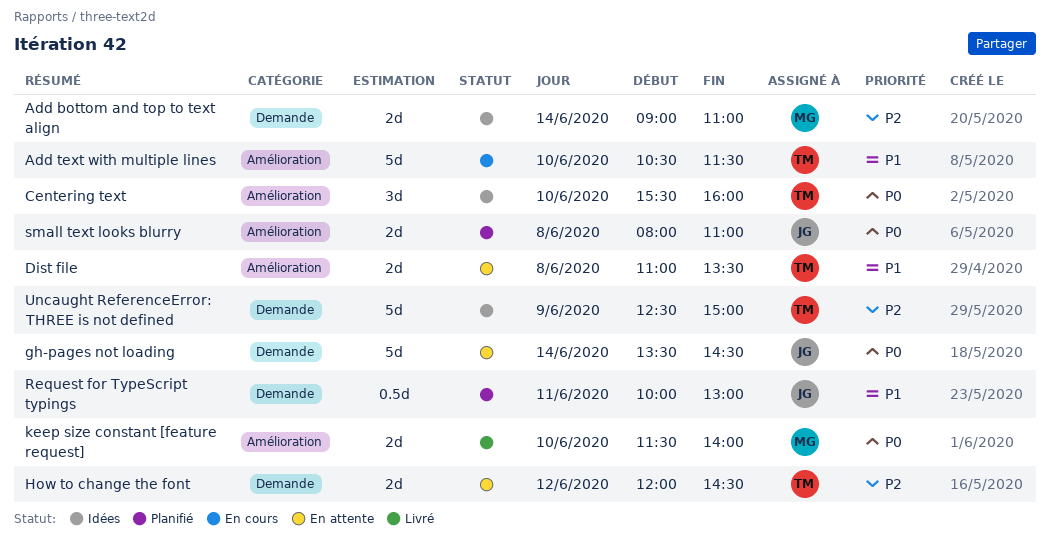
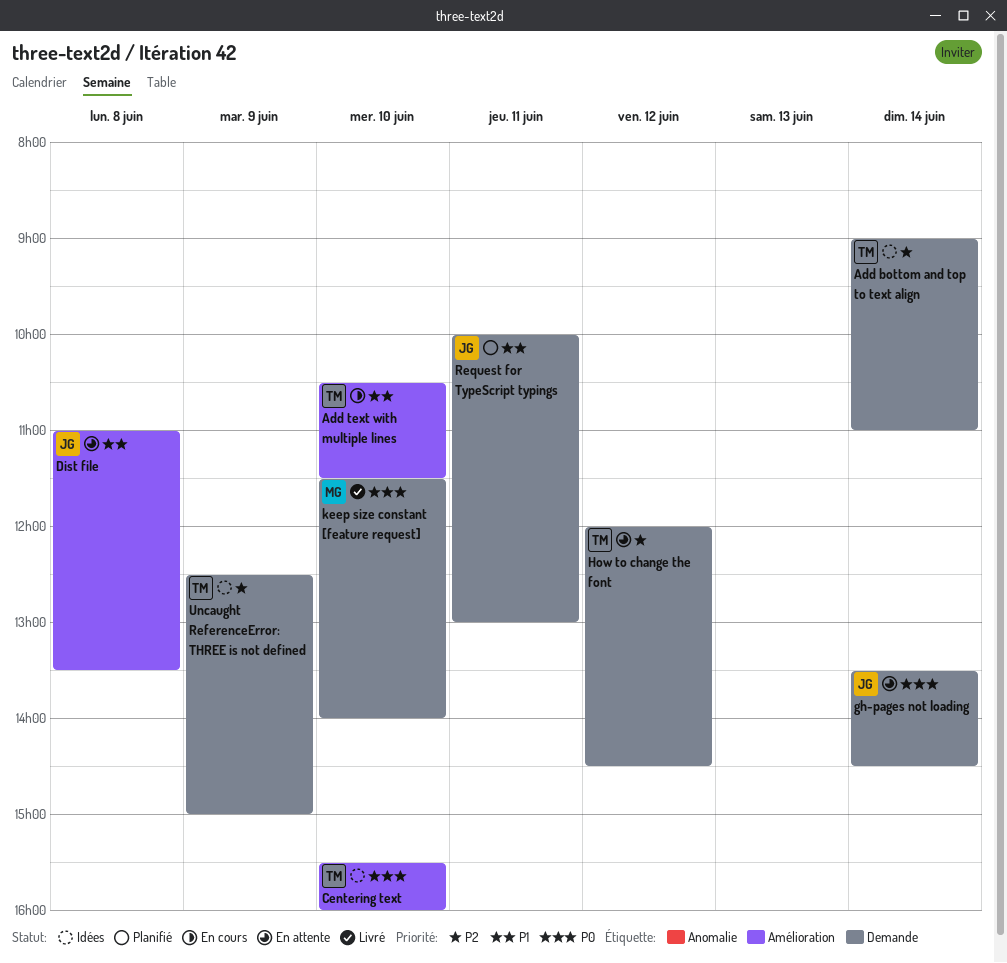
Add bottom and top to text align, owner: MG -> TM
Dist file, owner: TM -> JG
keep size constant [feature request], label: Amélioration -> Demande
small text looks blurry: present -> none

